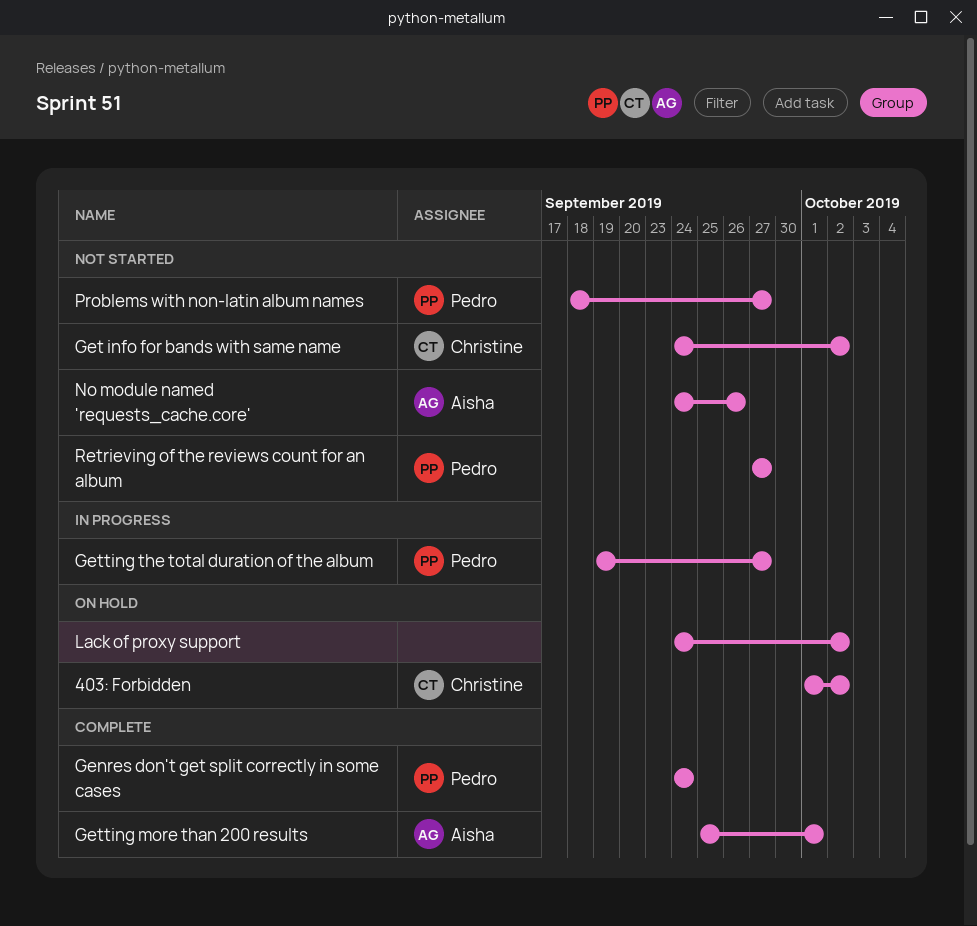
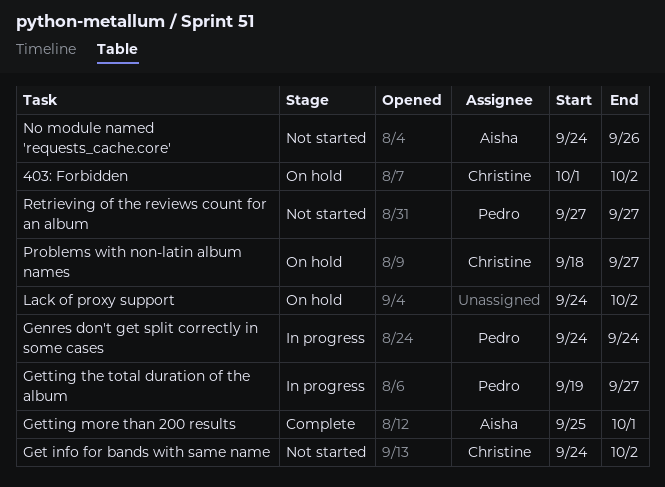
Genres don't get split correctly in some cases, status: Complete -> In progress
Problems with non-latin album names, status: Not started -> On hold
Problems with non-latin album names, owner: Pedro -> Christine

